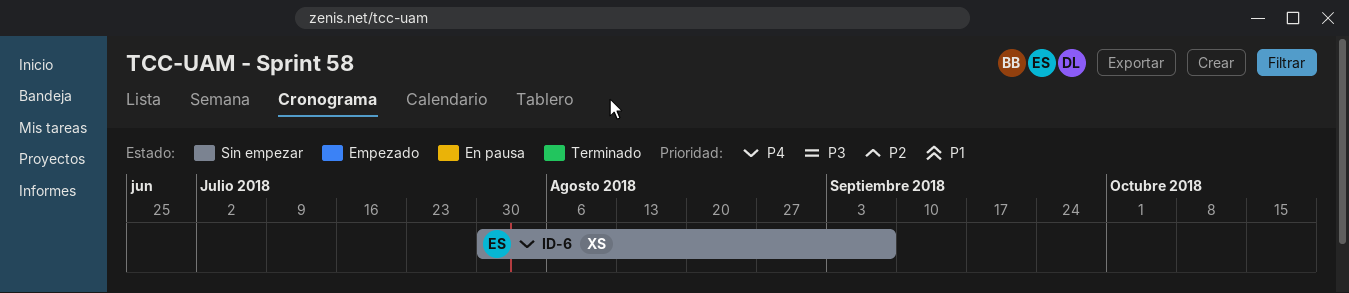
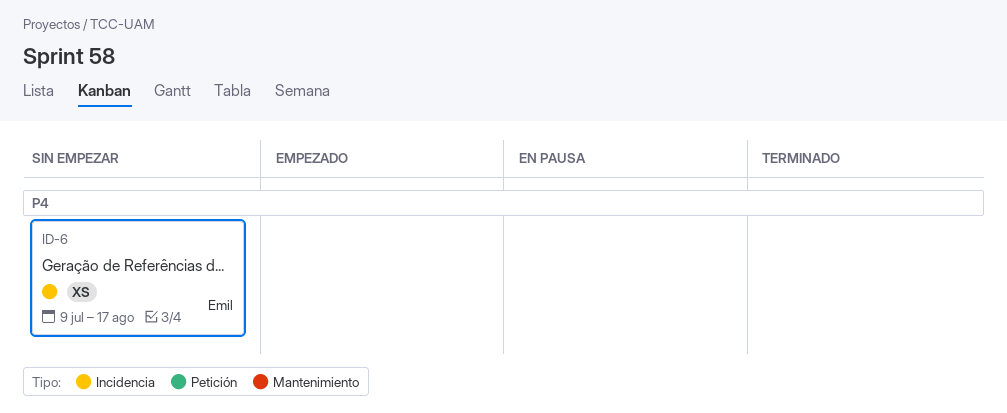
ID-6, start: Jul 30 -> Jul 9
ID-6, due: Sep 7 -> Aug 17

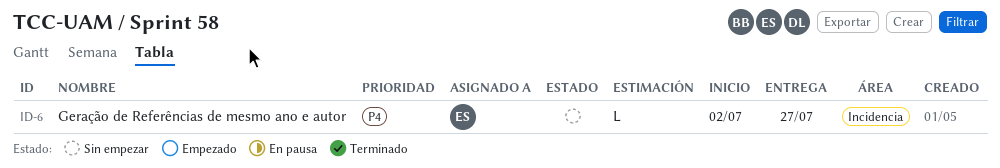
ID-6, estimate: XS -> L
ID-6, start: Jul 9 -> Jul 2
ID-6, due: Aug 17 -> Jul 27

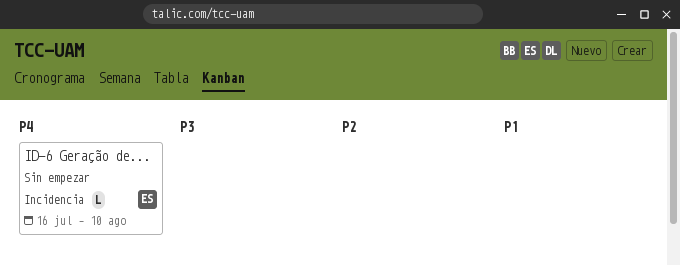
ID-6, start: Jul 2 -> Jul 16
ID-6, due: Jul 27 -> Aug 10

